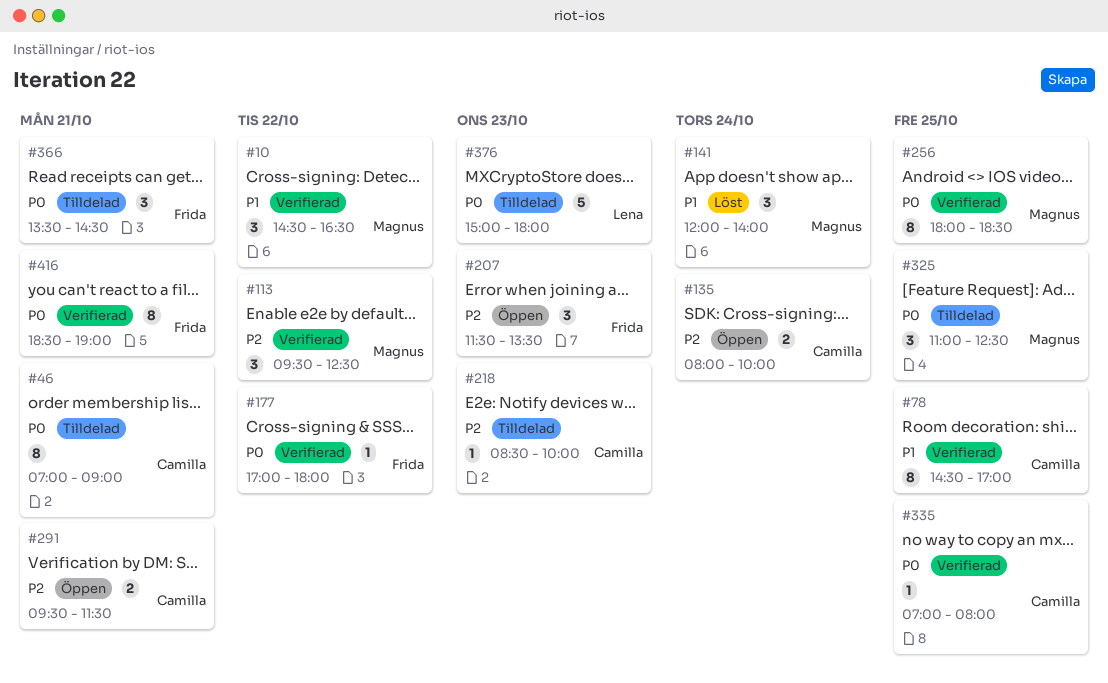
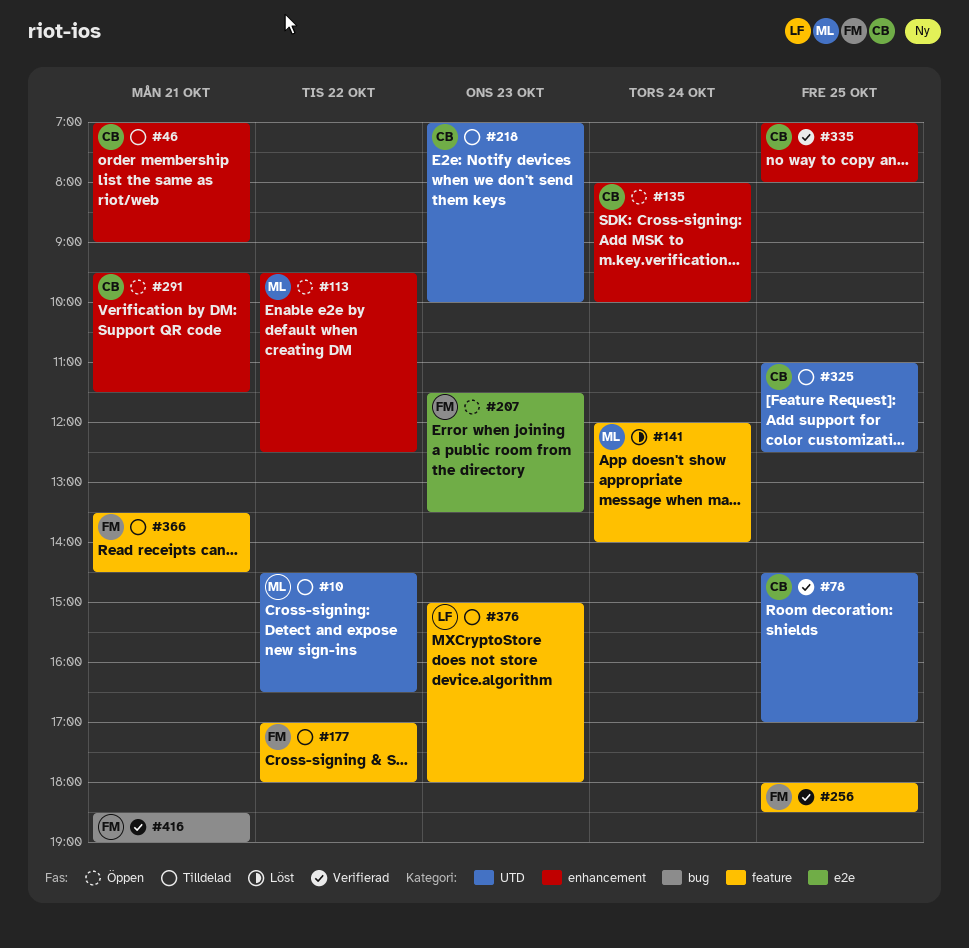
#10, status: Verifierad -> Tilldelad
#113, status: Verifierad -> Öppen
#177, status: Verifierad -> Tilldelad
#218, begins: 08:30 -> 07:00
#256, owner: Magnus -> Frida
#325, owner: Magnus -> Camilla

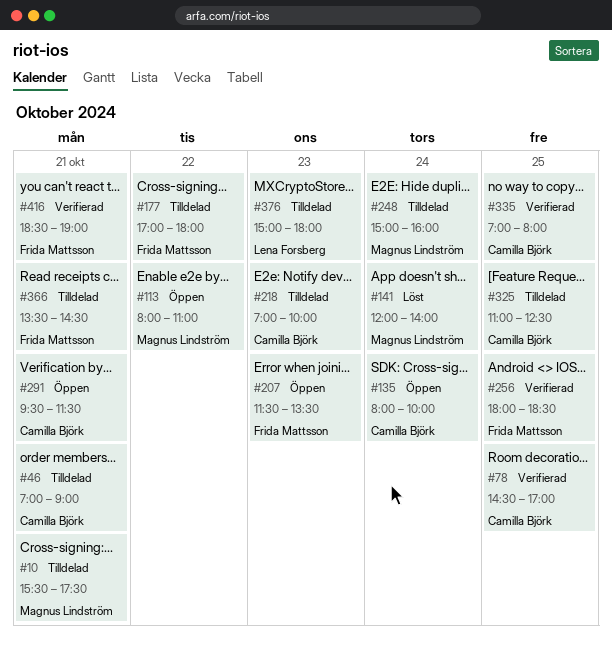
#10, day: Oct 22 -> Oct 21
#10, begins: 14:30 -> 15:30
#10, ends: 16:30 -> 17:30
#113, begins: 09:30 -> 08:00
#113, ends: 12:30 -> 11:00
#248: none -> present

